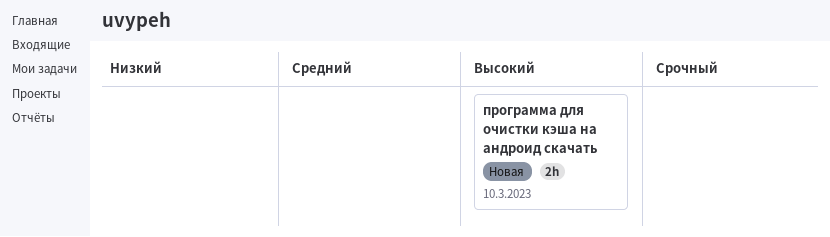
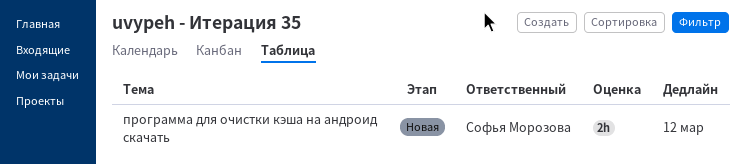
программа для очистки кэша на андроид скачать, due: Mar 10 -> Mar 12

